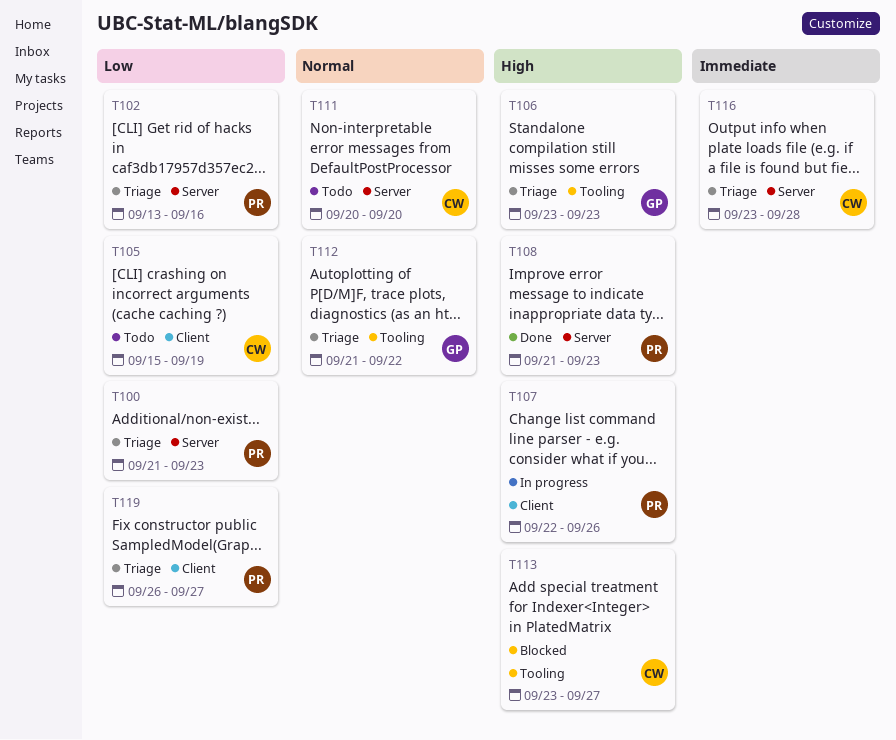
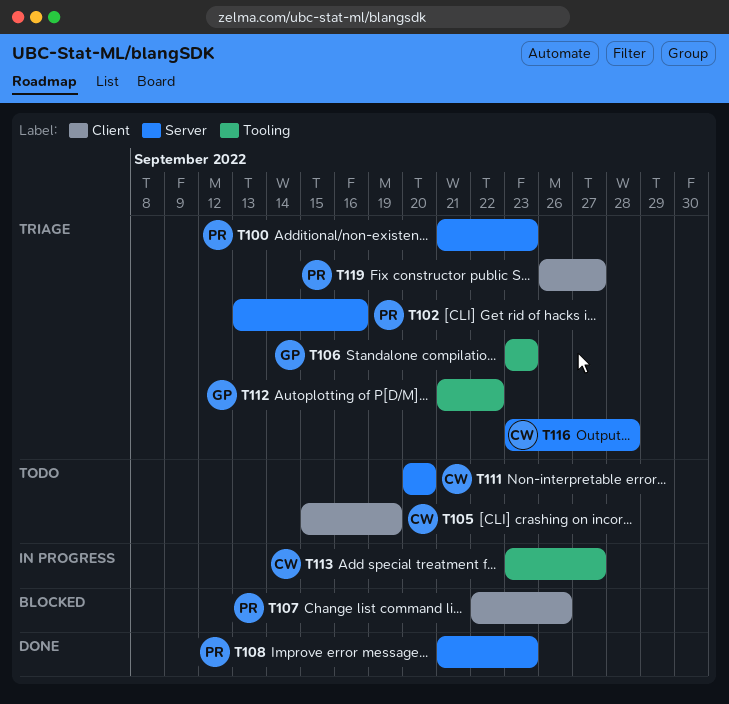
T107, status: In progress -> Blocked
T113, status: Blocked -> In progress

